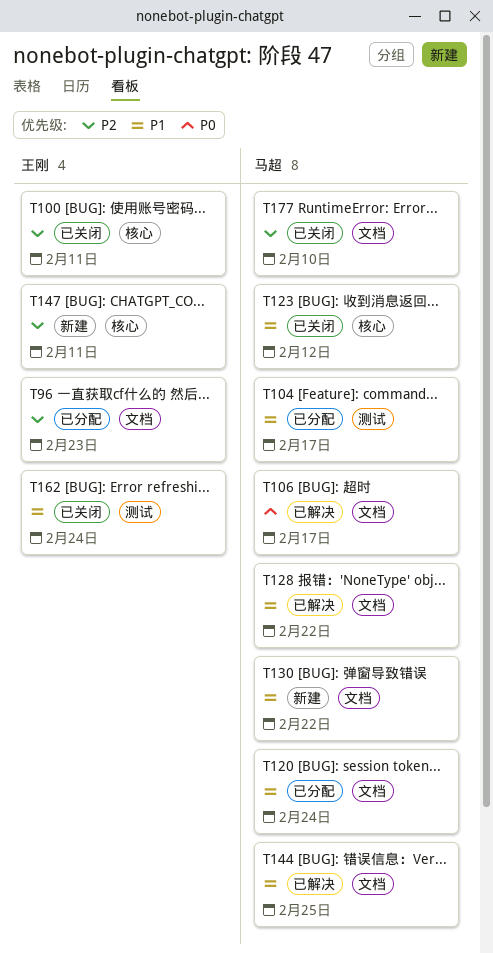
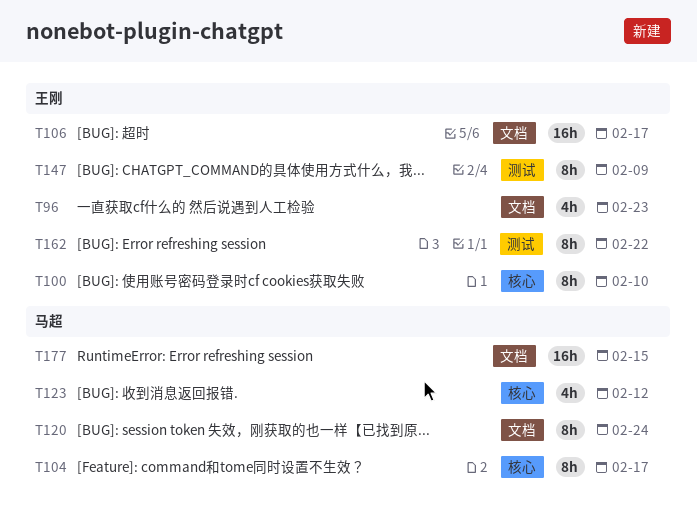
T100, due: Feb 11 -> Feb 10
T104, label: 测试 -> 核心
T106, owner: 马超 -> 王刚
T128: present -> none
T130: present -> none
T144: present -> none
T147, label: 核心 -> 测试
T147, due: Feb 11 -> Feb 9
T162, due: Feb 24 -> Feb 22
T177, due: Feb 10 -> Feb 15

